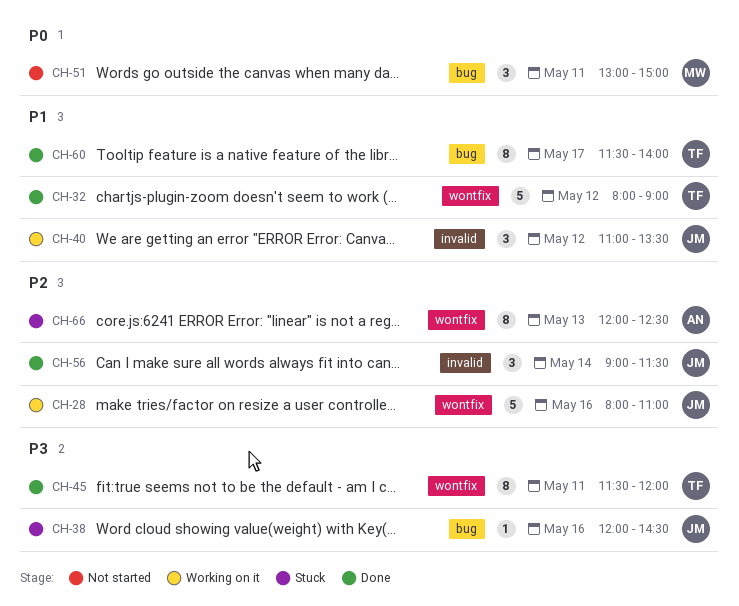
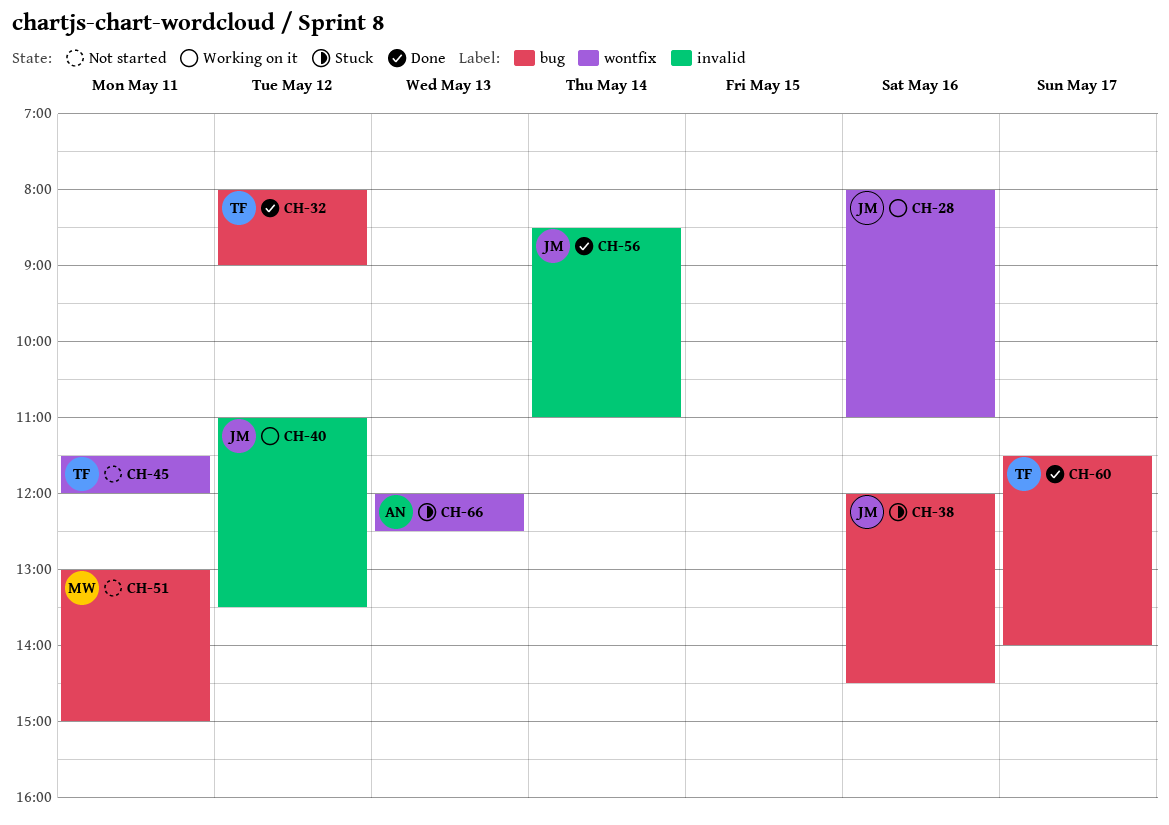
CH-32, label: wontfix -> bug
CH-45, status: Done -> Not started
CH-56, begins: 09:00 -> 08:30
CH-56, ends: 11:30 -> 11:00

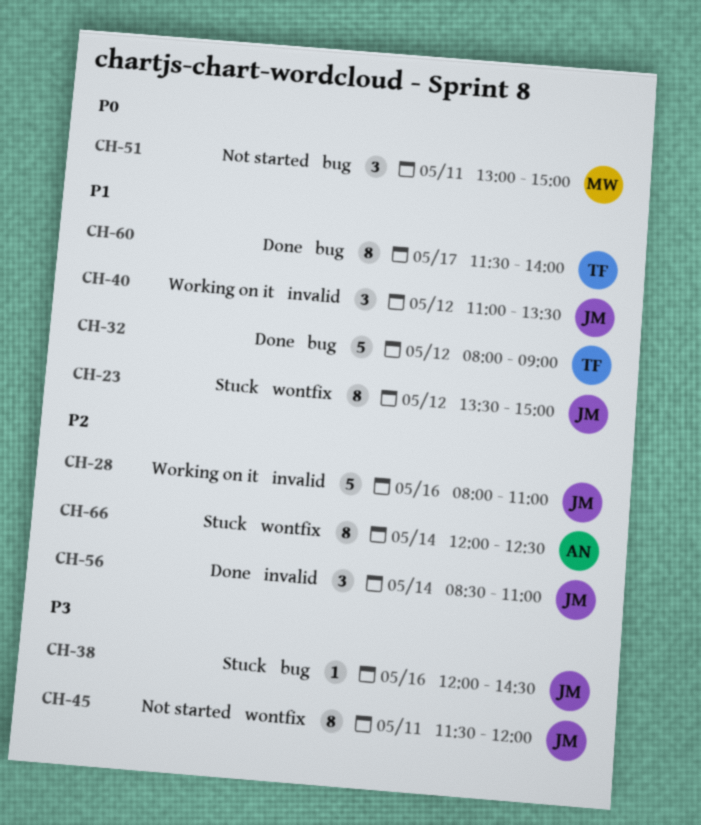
CH-23: none -> present
CH-28, label: wontfix -> invalid
CH-45, owner: TF -> JM
CH-66, day: May 13 -> May 14

